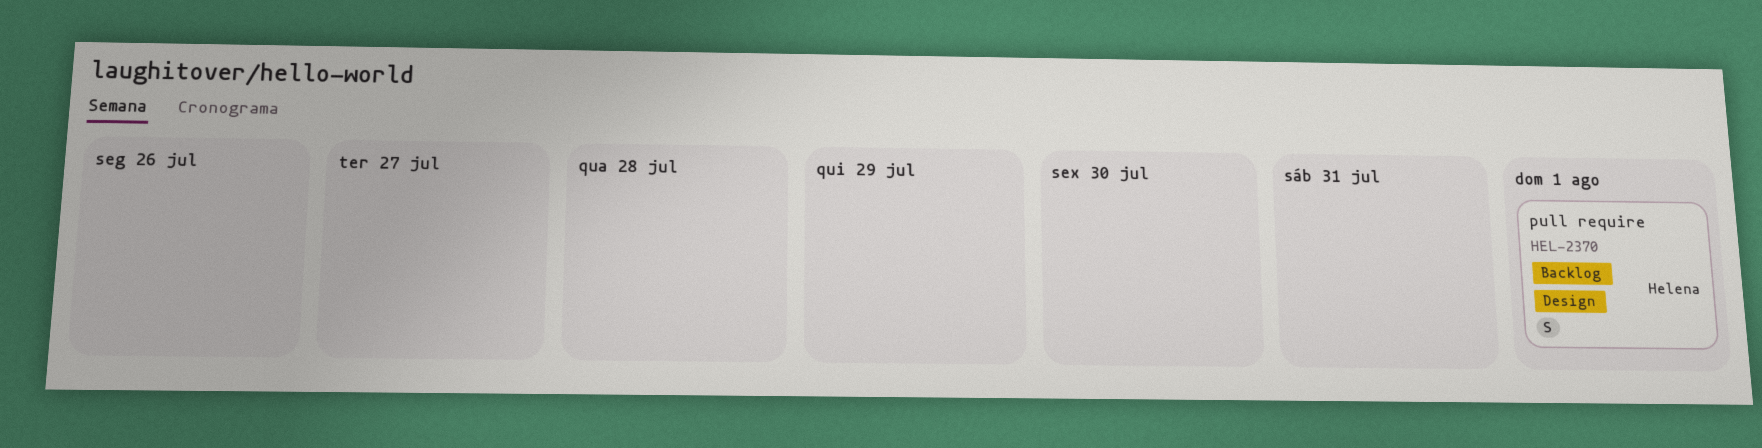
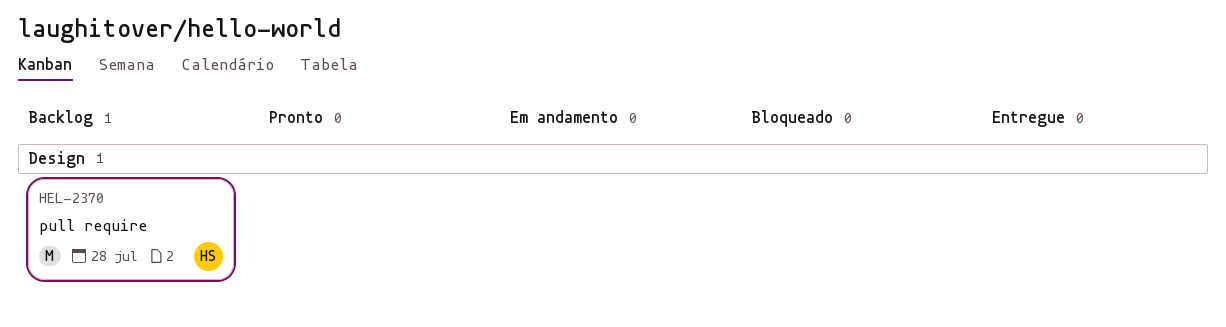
HEL-2370, estimate: S -> M
HEL-2370, due: Aug 1 -> Jul 28

